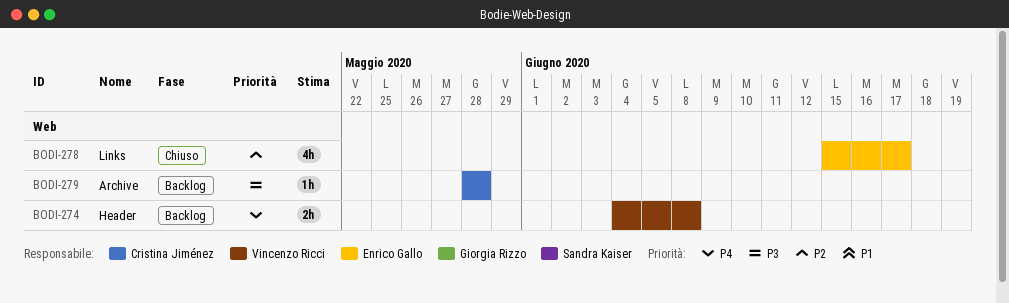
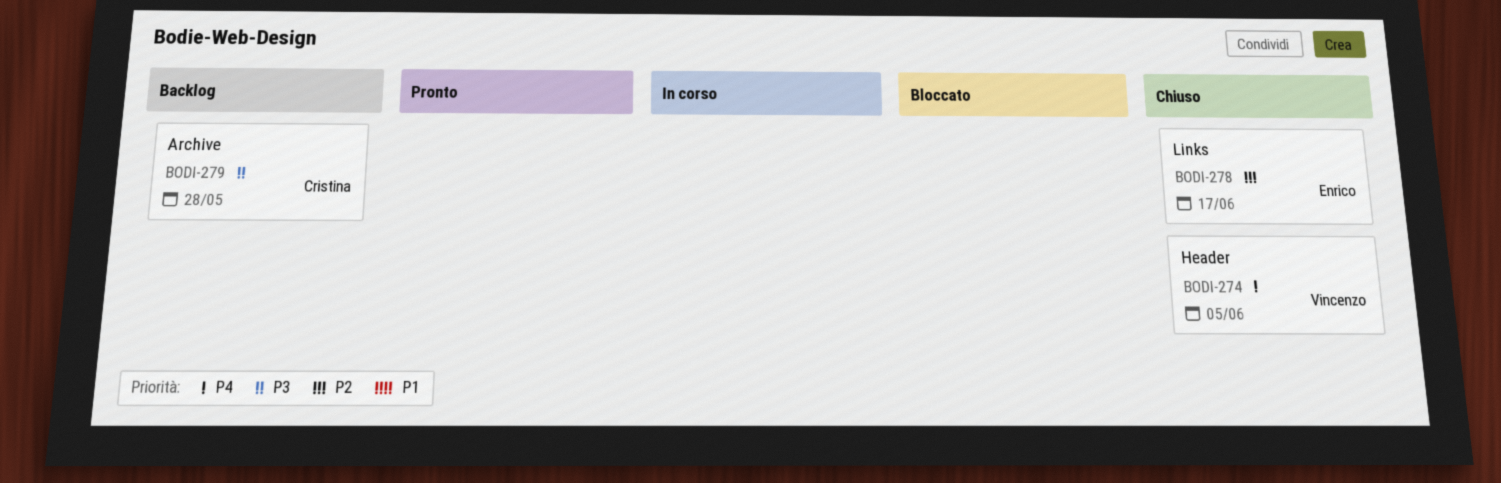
BODI-274, status: Backlog -> Chiuso
BODI-274, due: Jun 8 -> Jun 5

